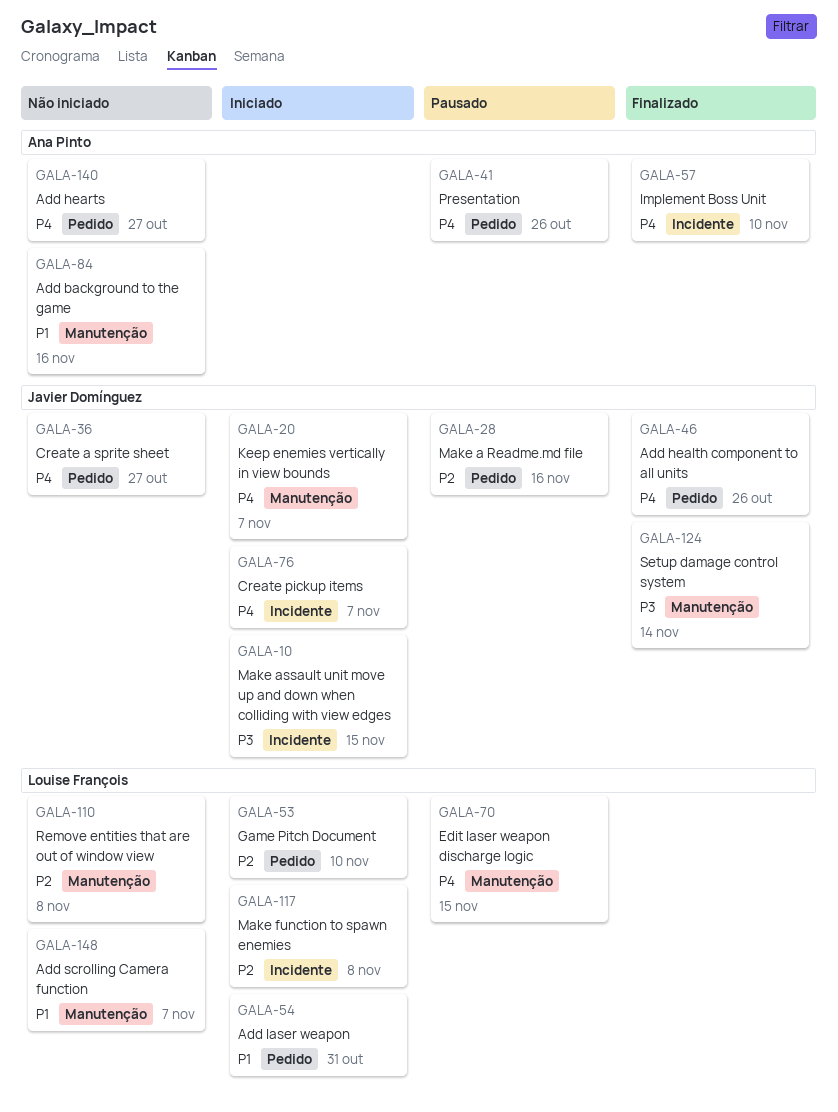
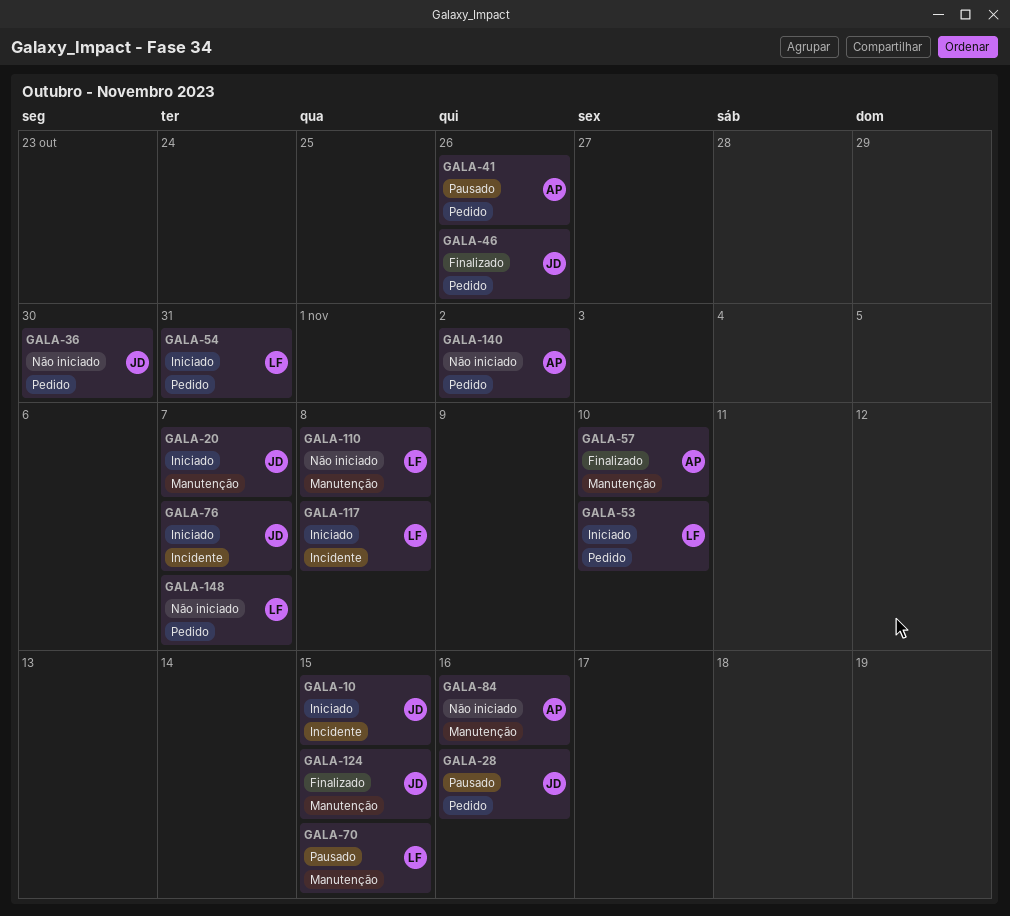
GALA-36, due: Oct 27 -> Oct 30
GALA-57, label: Incidente -> Manutenção
GALA-124, due: Nov 14 -> Nov 15
GALA-140, due: Oct 27 -> Nov 2
GALA-148, label: Manutenção -> Pedido

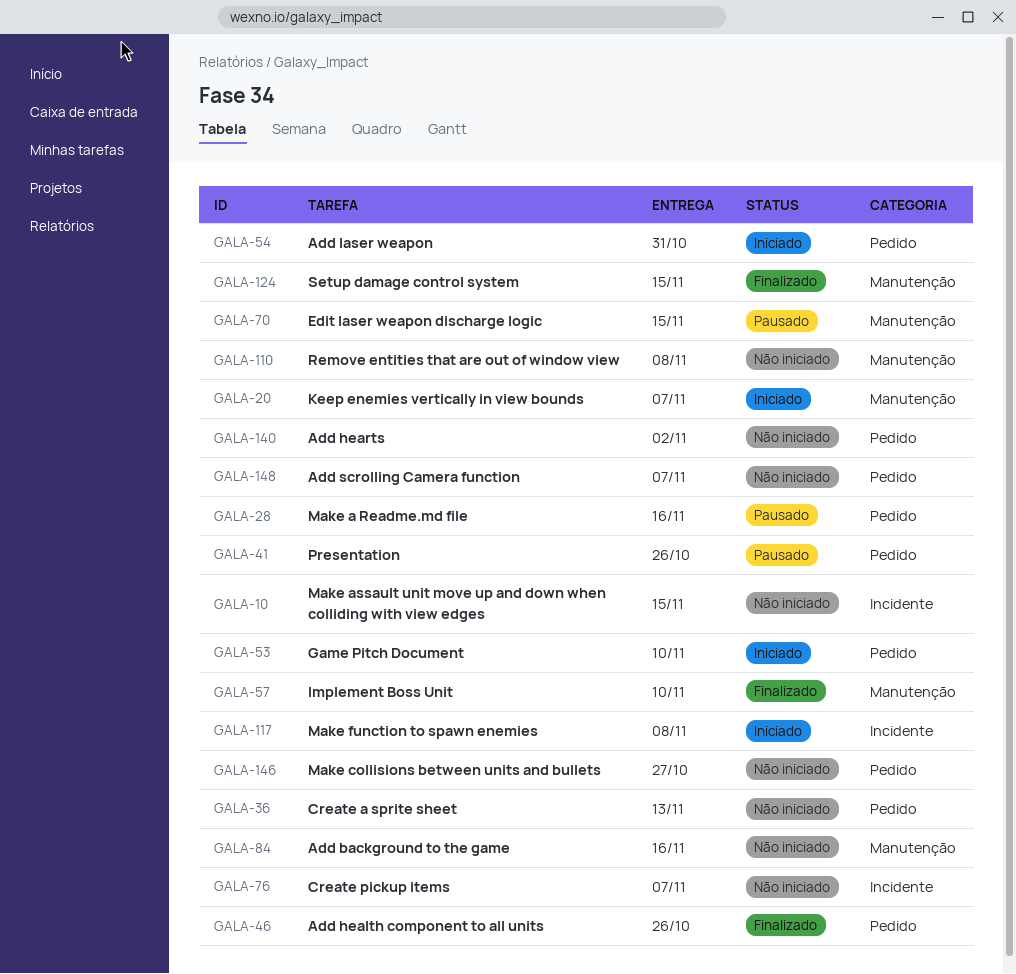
GALA-10, status: Iniciado -> Não iniciado
GALA-36, due: Oct 30 -> Nov 13
GALA-76, status: Iniciado -> Não iniciado
GALA-146: none -> present

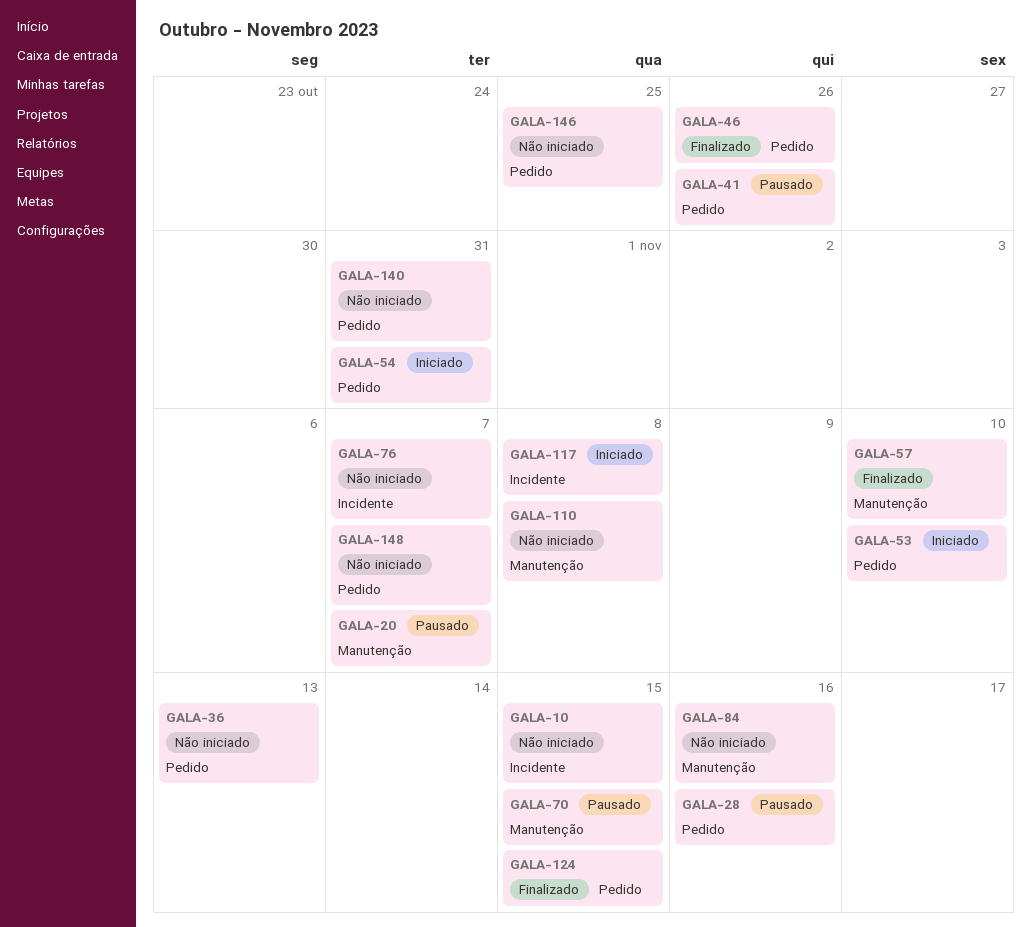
GALA-20, status: Iniciado -> Pausado
GALA-124, label: Manutenção -> Pedido
GALA-140, due: Nov 2 -> Oct 31
GALA-146, due: Oct 27 -> Oct 25

